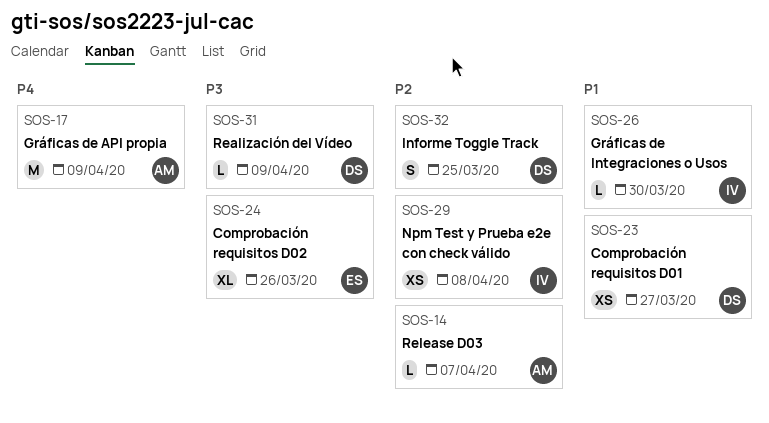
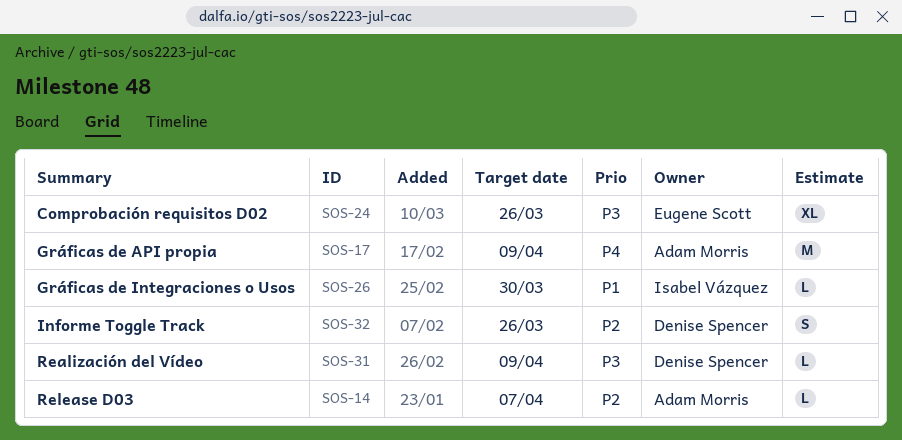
SOS-23: present -> none
SOS-29: present -> none
SOS-32, due: Mar 25 -> Mar 26

